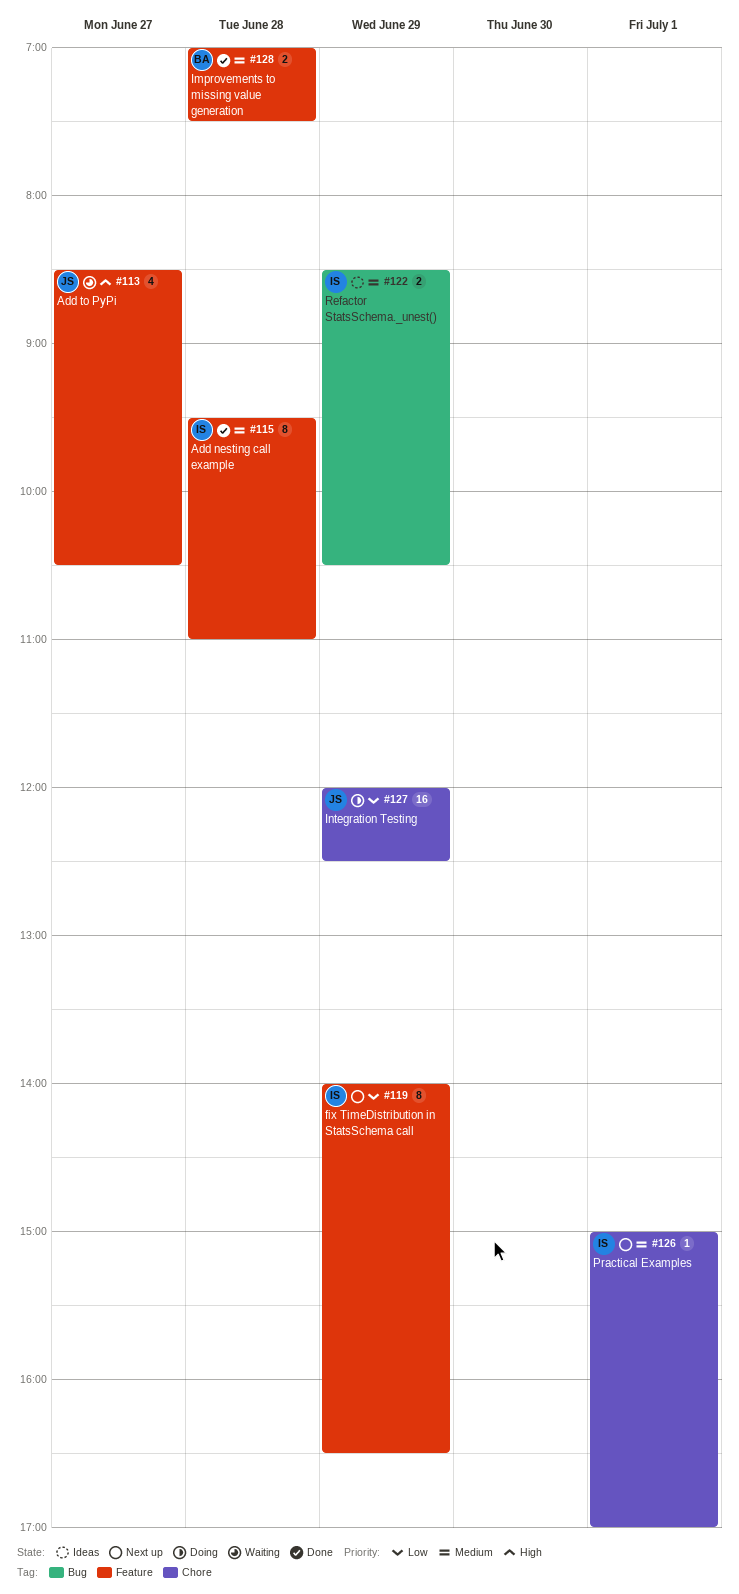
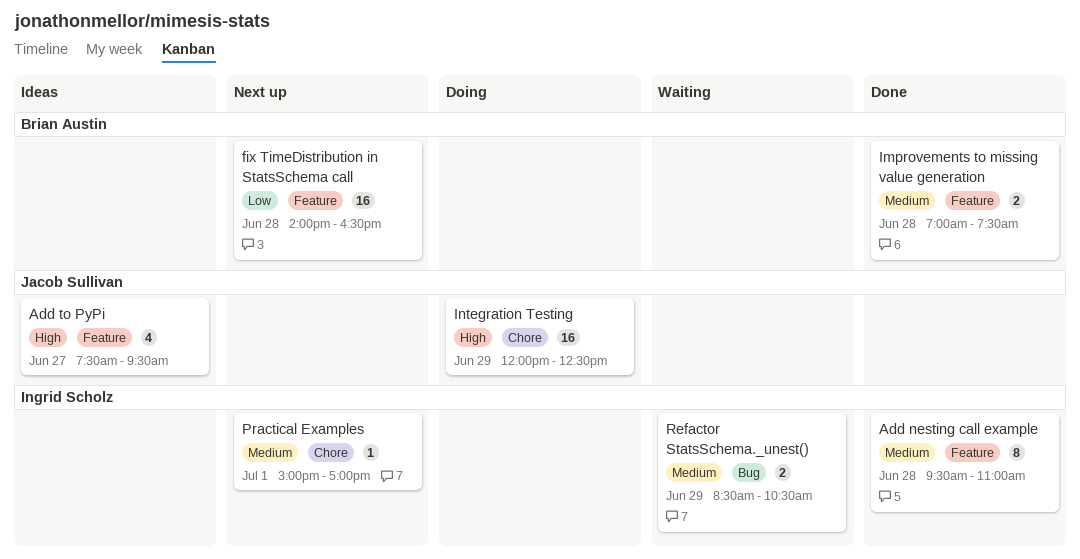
Add to PyPi, status: Waiting -> Ideas
Add to PyPi, begins: 08:30 -> 07:30
Add to PyPi, ends: 10:30 -> 09:30
fix TimeDistribution in StatsSchema call, owner: Ingrid Scholz -> Brian Austin
fix TimeDistribution in StatsSchema call, estimate: 8 -> 16
fix TimeDistribution in StatsSchema call, day: Jun 29 -> Jun 28
Integration Testing, priority: Low -> High
Refactor StatsSchema._unest(), status: Ideas -> Waiting

